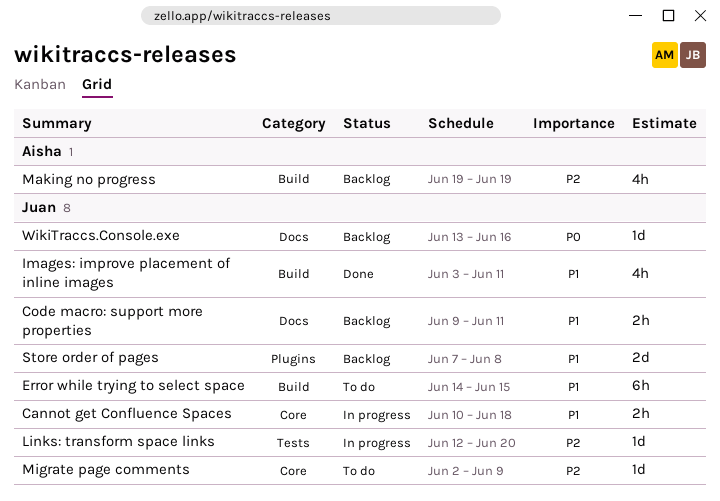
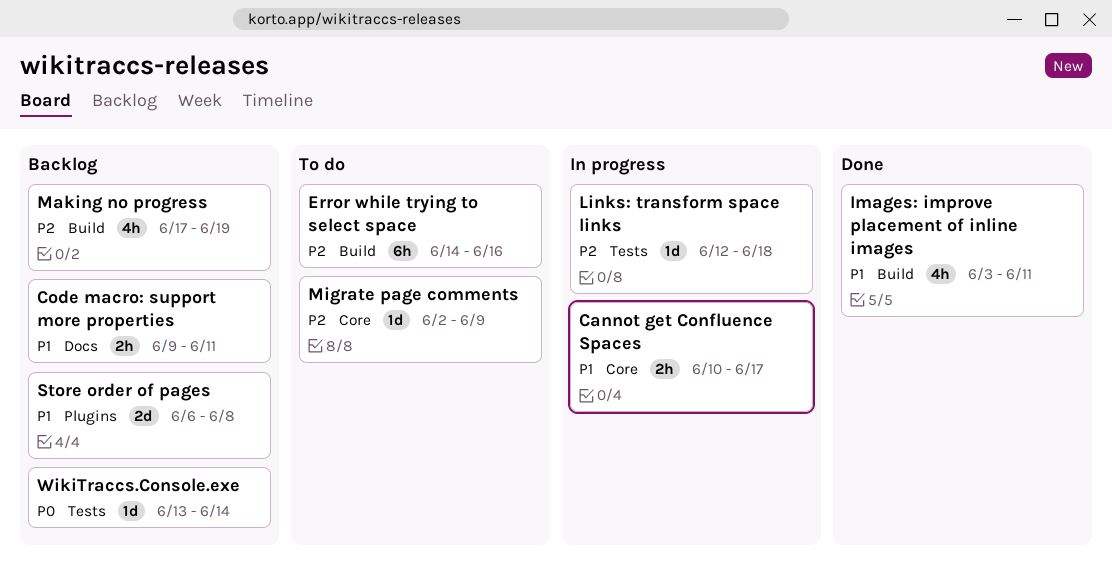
Cannot get Confluence Spaces, due: Jun 18 -> Jun 17
Error while trying to select space, priority: P1 -> P2
Error while trying to select space, due: Jun 15 -> Jun 16
Links: transform space links, due: Jun 20 -> Jun 18
Making no progress, start: Jun 19 -> Jun 17
Store order of pages, start: Jun 7 -> Jun 6
WikiTraccs.Console.exe, label: Docs -> Tests
WikiTraccs.Console.exe, due: Jun 16 -> Jun 14

